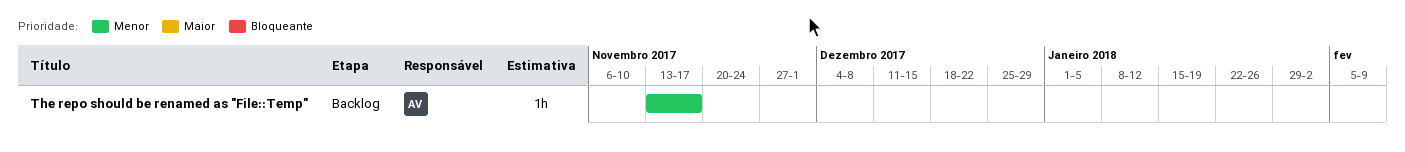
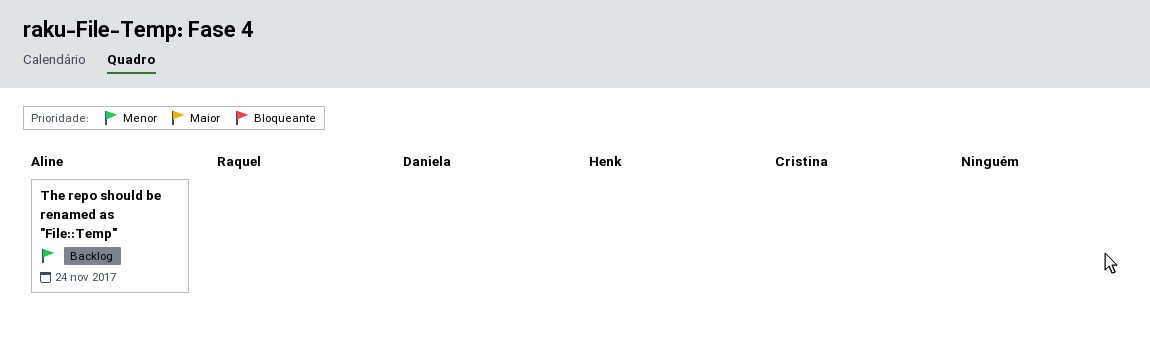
The repo should be renamed as "File::Temp", due: Nov 17 -> Nov 24

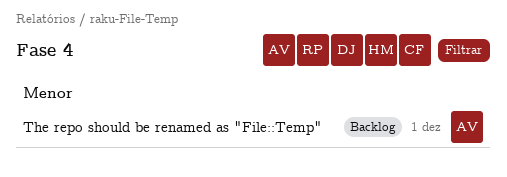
The repo should be renamed as "File::Temp", due: Nov 24 -> Dec 1

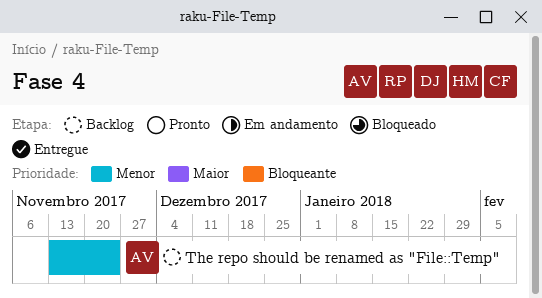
The repo should be renamed as "File::Temp", due: Dec 1 -> Nov 24

